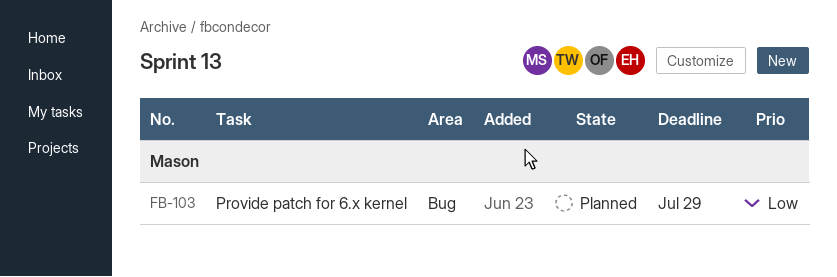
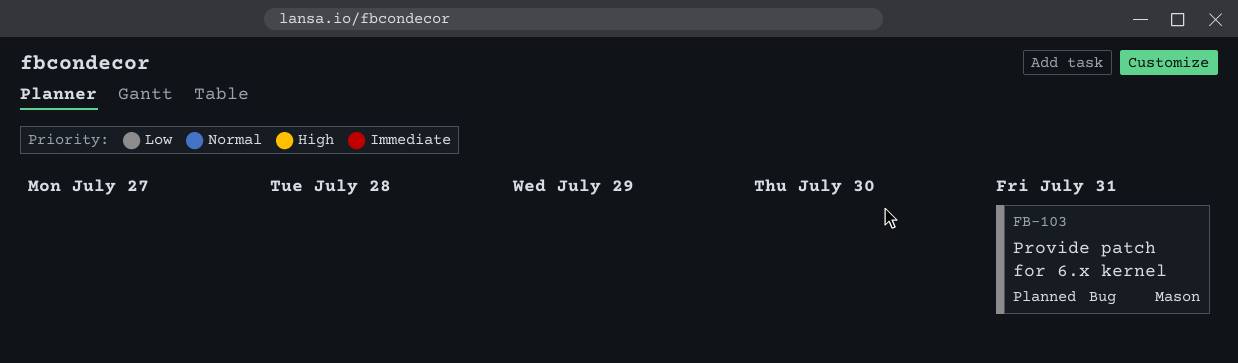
FB-103, due: Jul 29 -> Jul 31

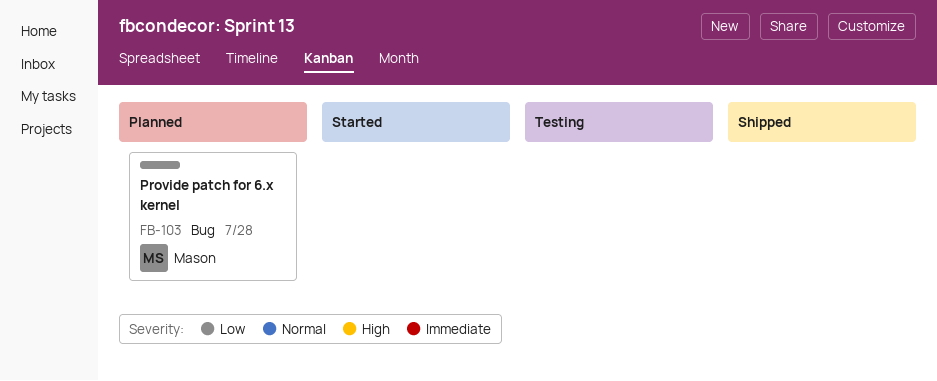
FB-103, due: Jul 31 -> Jul 28

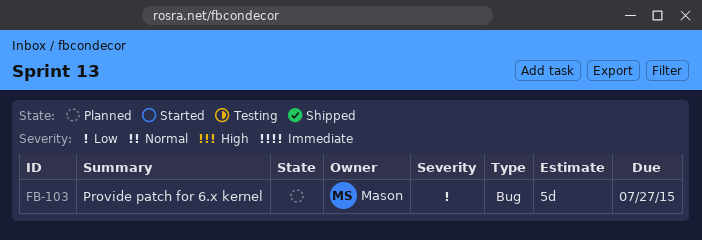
FB-103, due: Jul 28 -> Jul 27

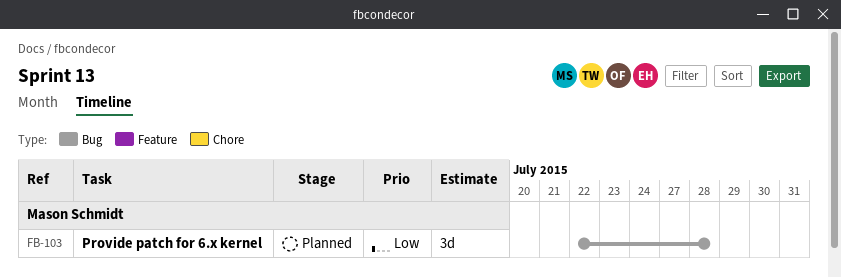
FB-103, estimate: 5d -> 3d
FB-103, due: Jul 27 -> Jul 28

